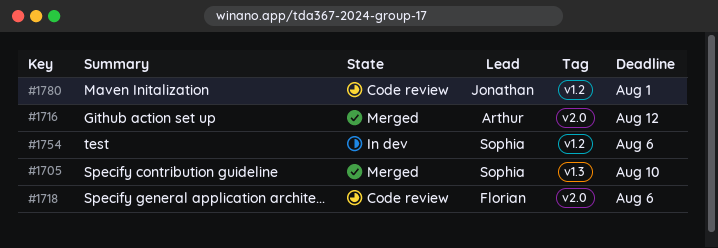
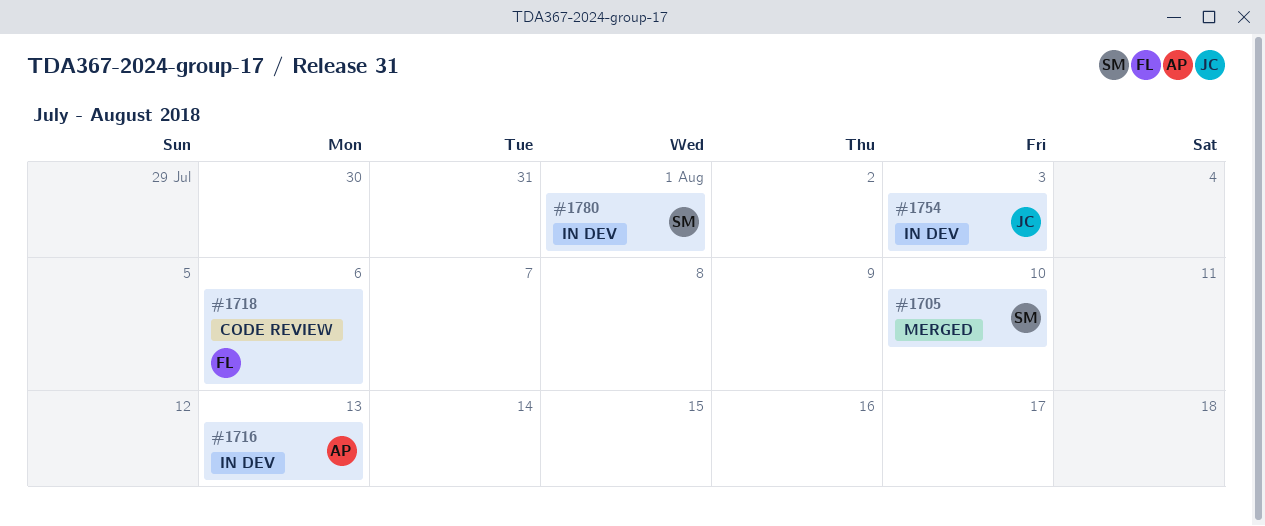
#1716, status: Merged -> In dev
#1716, due: Aug 12 -> Aug 13
#1754, owner: Sophia -> Jonathan
#1754, due: Aug 6 -> Aug 3
#1780, status: Code review -> In dev
#1780, owner: Jonathan -> Sophia

